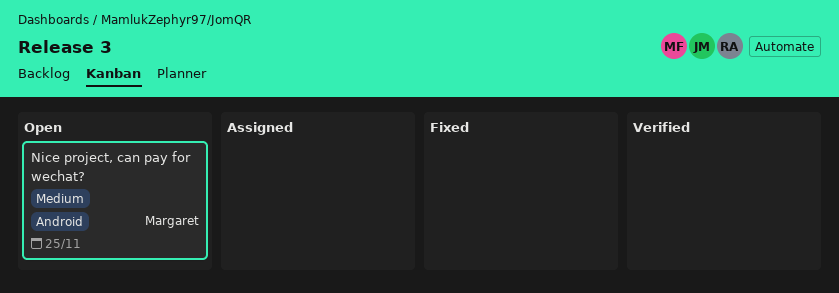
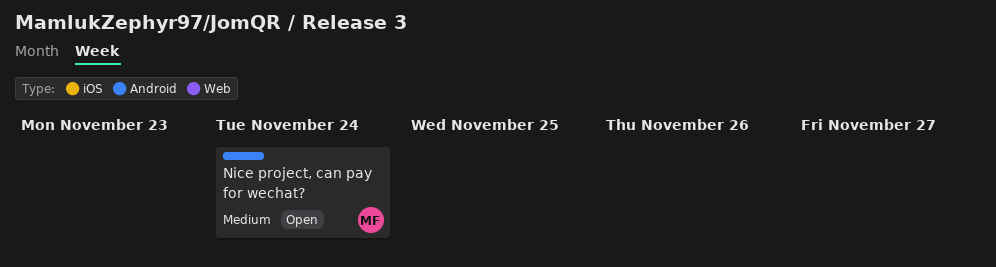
Nice project, can pay for wechat?, due: Nov 25 -> Nov 24

